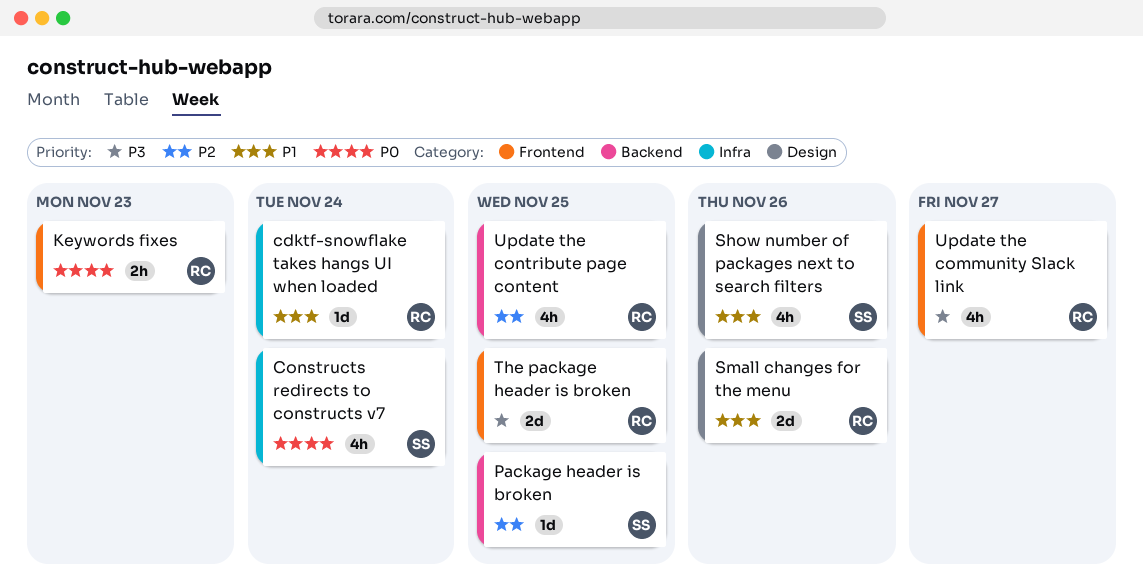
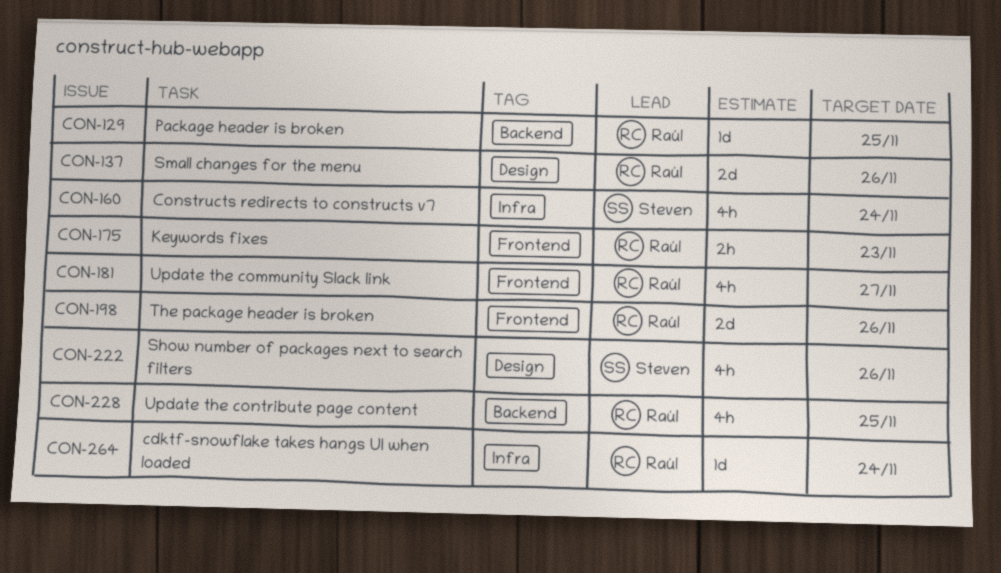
Package header is broken, owner: Steven -> Raúl
The package header is broken, due: Nov 25 -> Nov 26

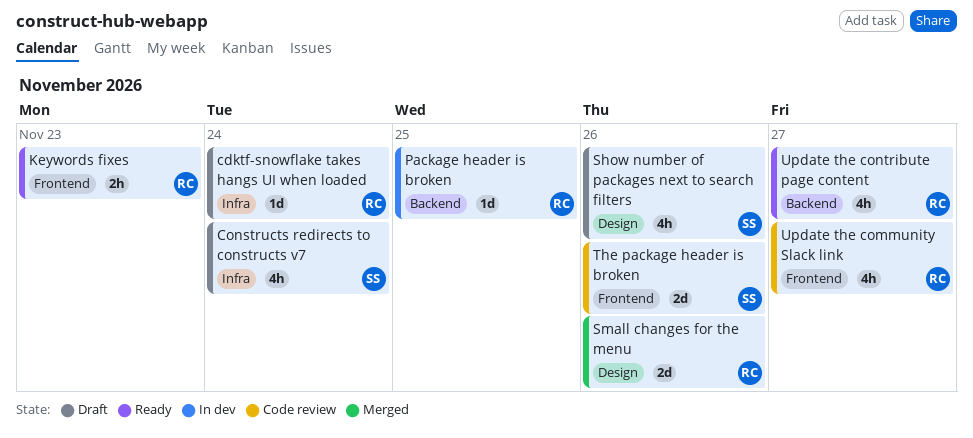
The package header is broken, owner: Raúl -> Steven
Update the contribute page content, due: Nov 25 -> Nov 27

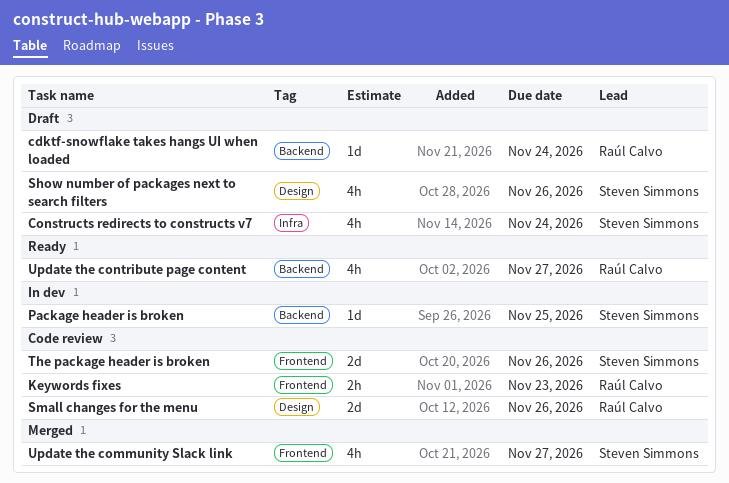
cdktf-snowflake takes hangs UI when loaded, label: Infra -> Backend
Keywords fixes, status: Ready -> Code review
Package header is broken, owner: Raúl Calvo -> Steven Simmons
Small changes for the menu, status: Merged -> Code review
Update the community Slack link, status: Code review -> Merged
Update the community Slack link, owner: Raúl Calvo -> Steven Simmons

